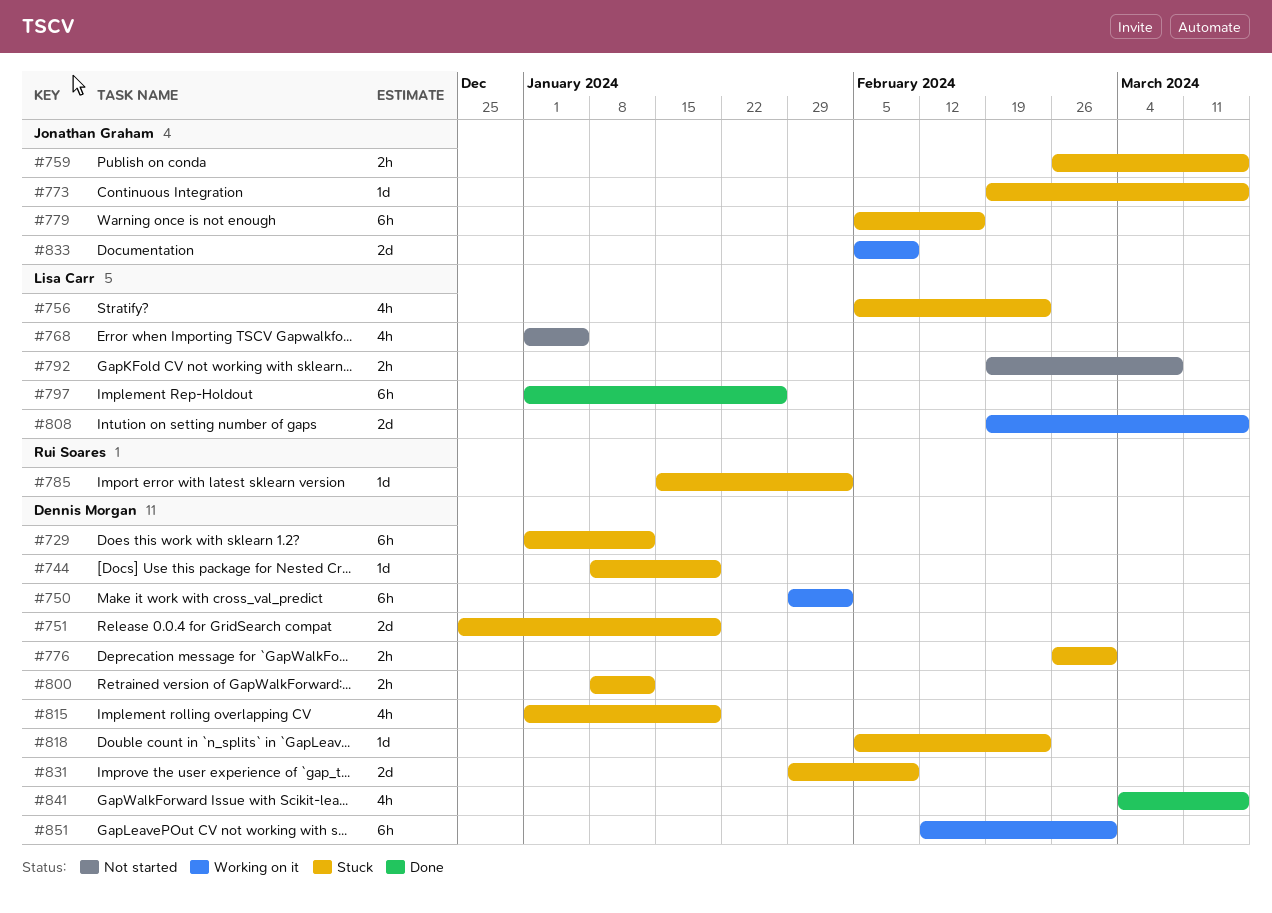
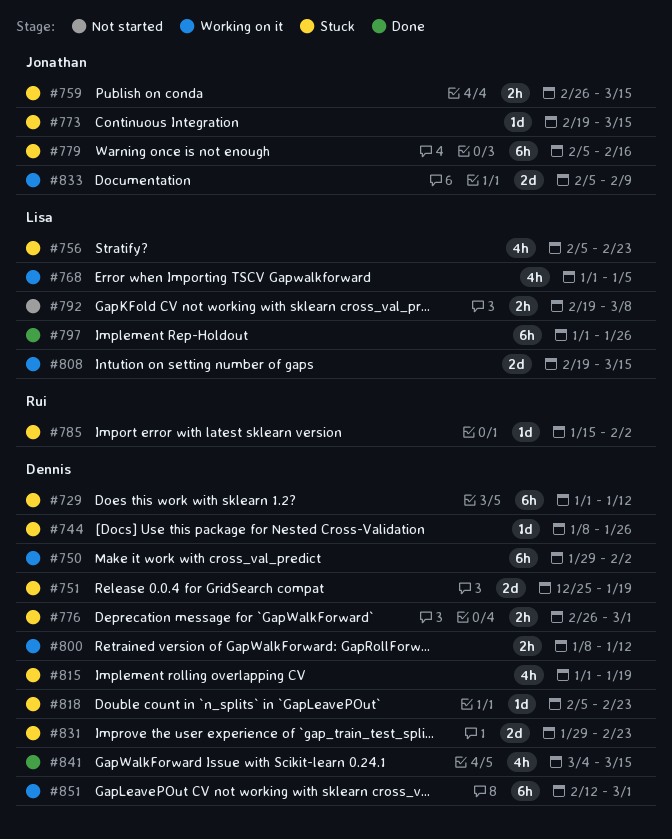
#744, due: Jan 19 -> Jan 26
#768, status: Not started -> Working on it
#800, status: Stuck -> Working on it
#831, due: Feb 9 -> Feb 23

